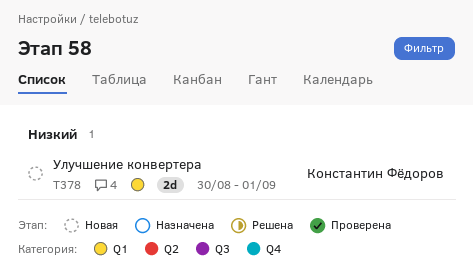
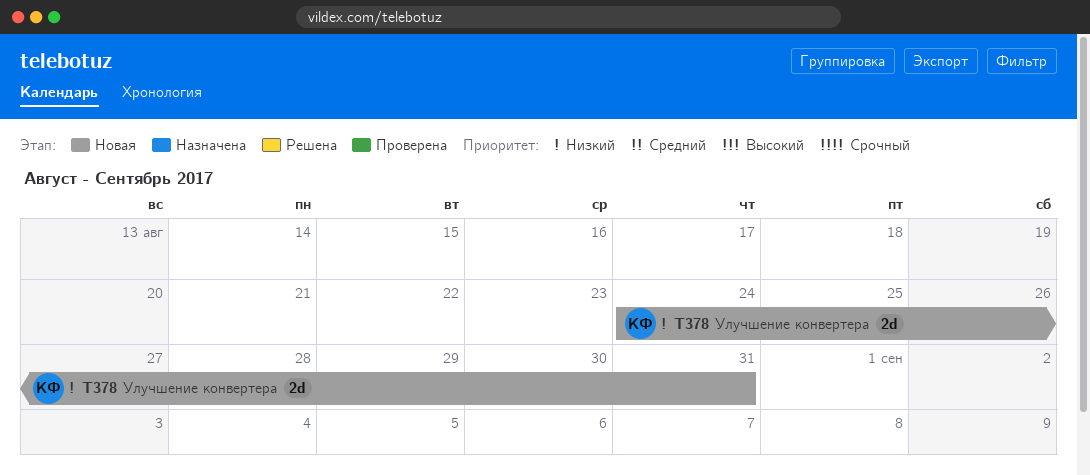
T378, start: Aug 30 -> Aug 24
T378, due: Sep 1 -> Aug 31

